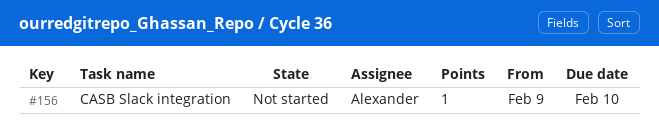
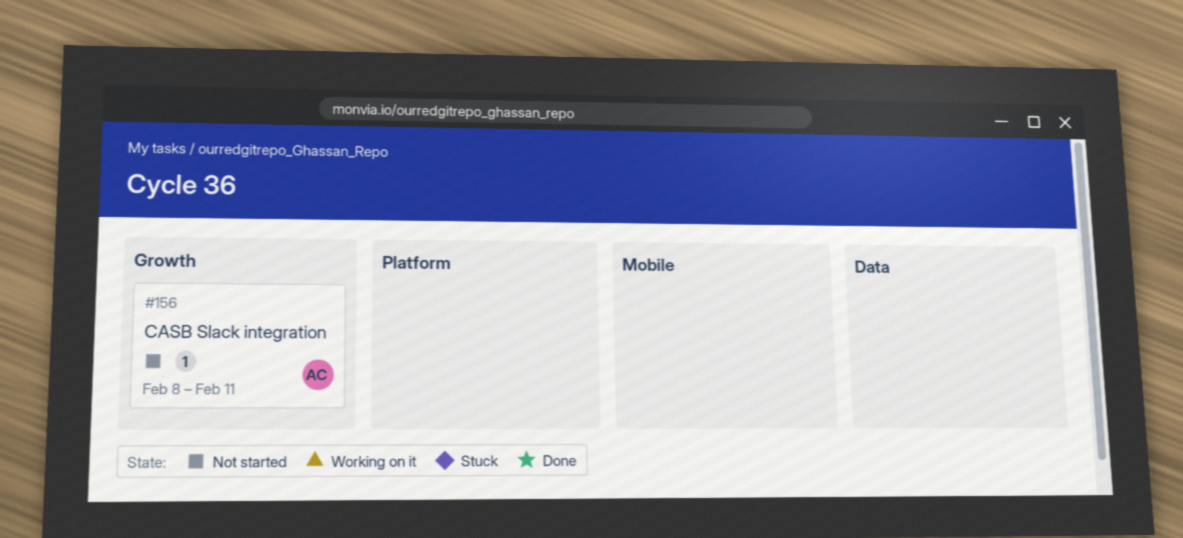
#156, start: Feb 9 -> Feb 8
#156, due: Feb 10 -> Feb 11

